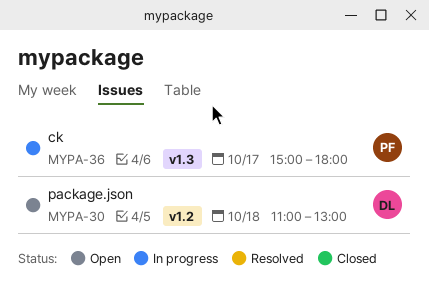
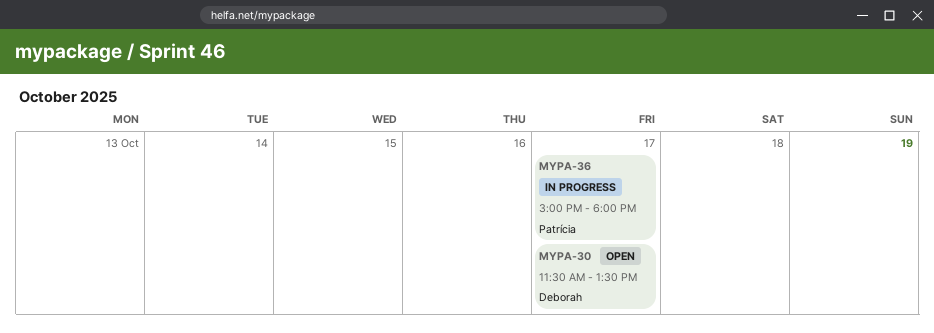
MYPA-30, day: Oct 18 -> Oct 17
MYPA-30, begins: 11:00 -> 11:30
MYPA-30, ends: 13:00 -> 13:30

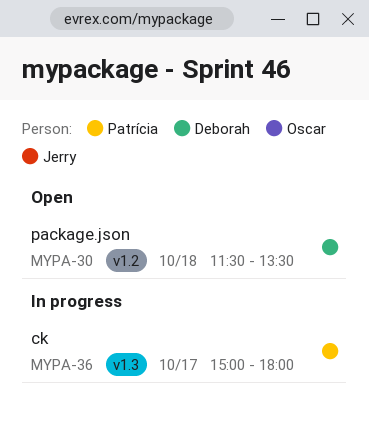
MYPA-30, day: Oct 17 -> Oct 18

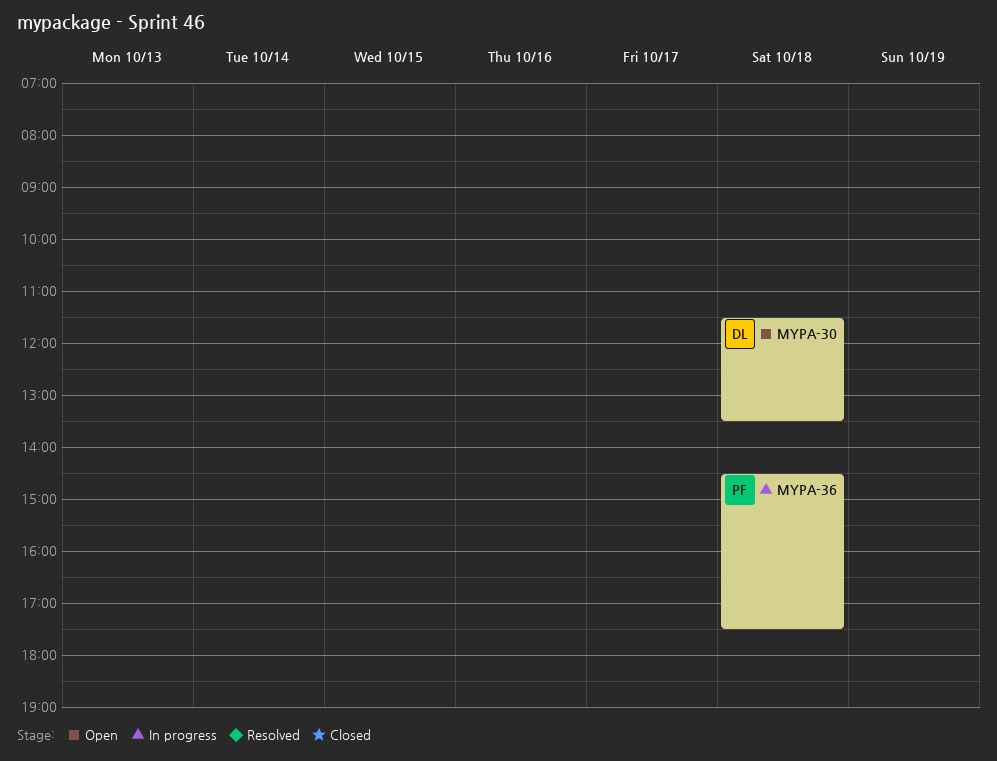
MYPA-36, day: Oct 17 -> Oct 18
MYPA-36, begins: 15:00 -> 14:30
MYPA-36, ends: 18:00 -> 17:30

